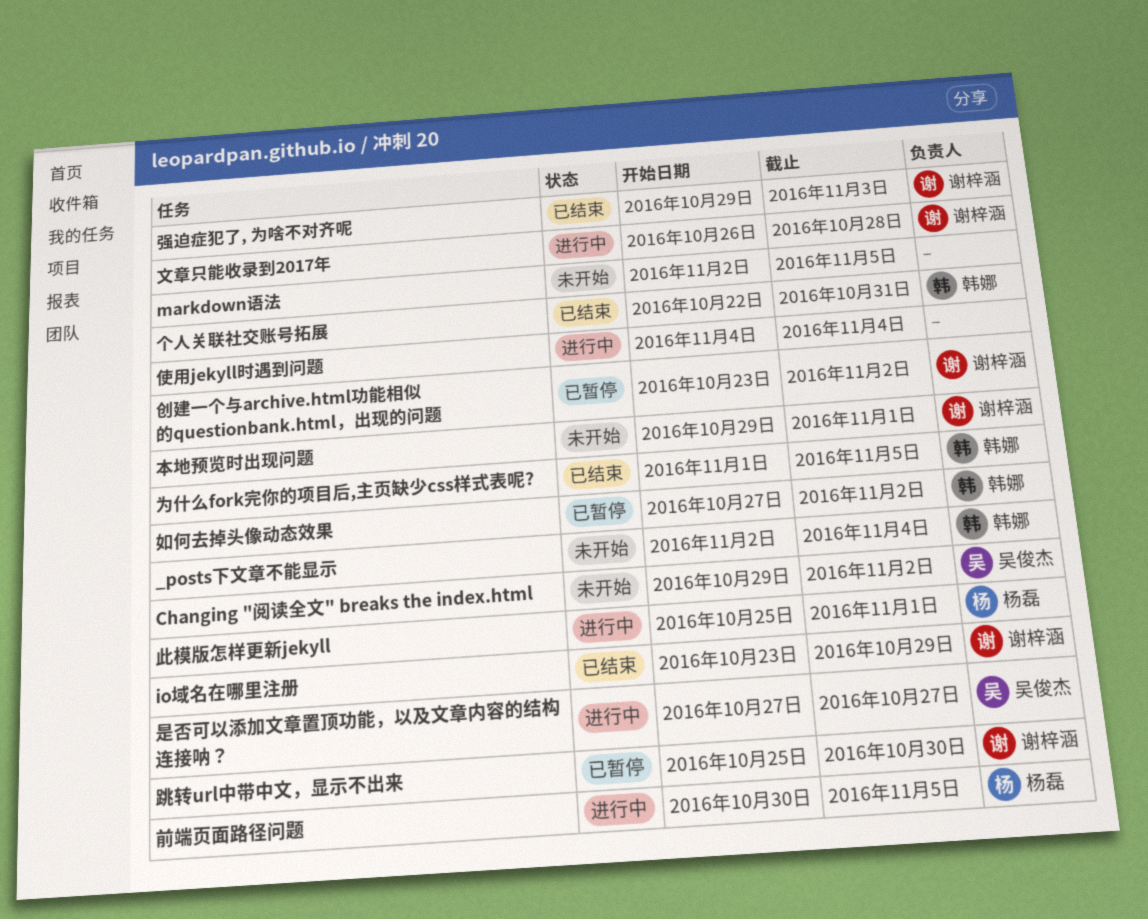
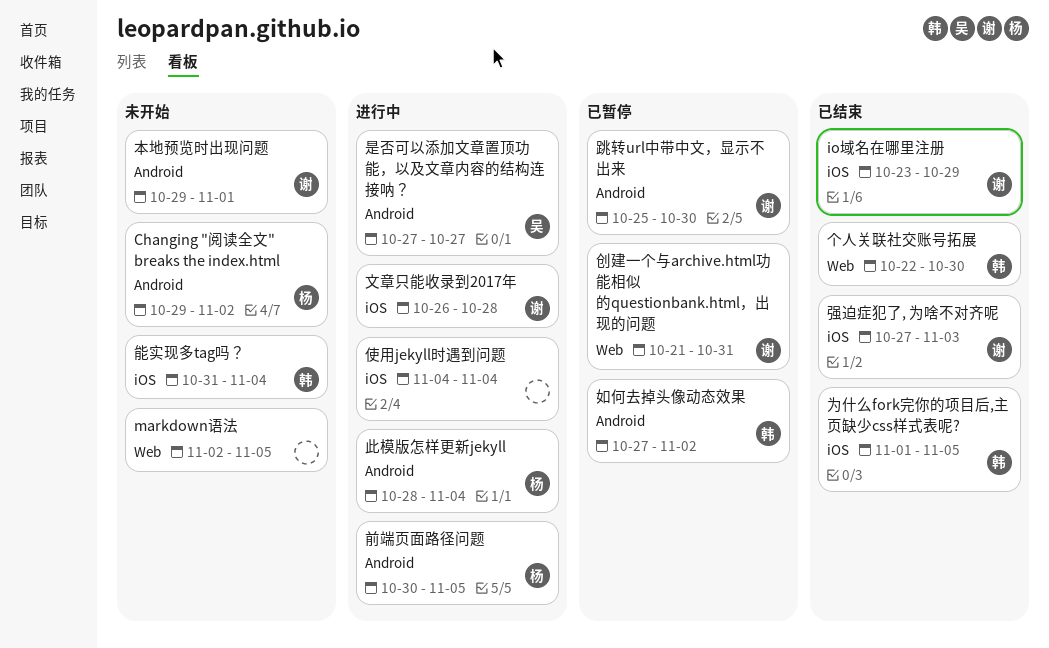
_posts下文章不能显示: present -> none
Changing "阅读全文" breaks the index.html, owner: 吴俊杰 -> 杨磊
个人关联社交账号拓展, due: Oct 31 -> Oct 30
创建一个与archive.html功能相似的questionbank.html，出现的问题, start: Oct 23 -> Oct 21
创建一个与archive.html功能相似的questionbank.html，出现的问题, due: Nov 2 -> Oct 31
强迫症犯了, 为啥不对齐呢, start: Oct 29 -> Oct 27
此模版怎样更新jekyll, start: Oct 25 -> Oct 28
此模版怎样更新jekyll, due: Nov 1 -> Nov 4
能实现多tag吗？: none -> present

